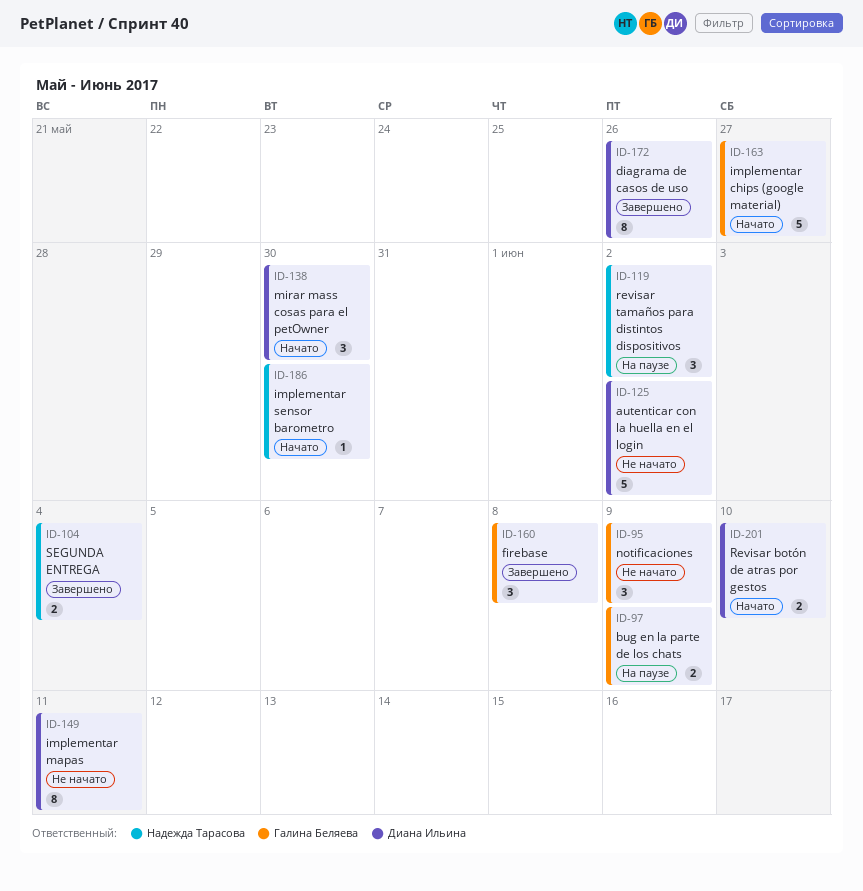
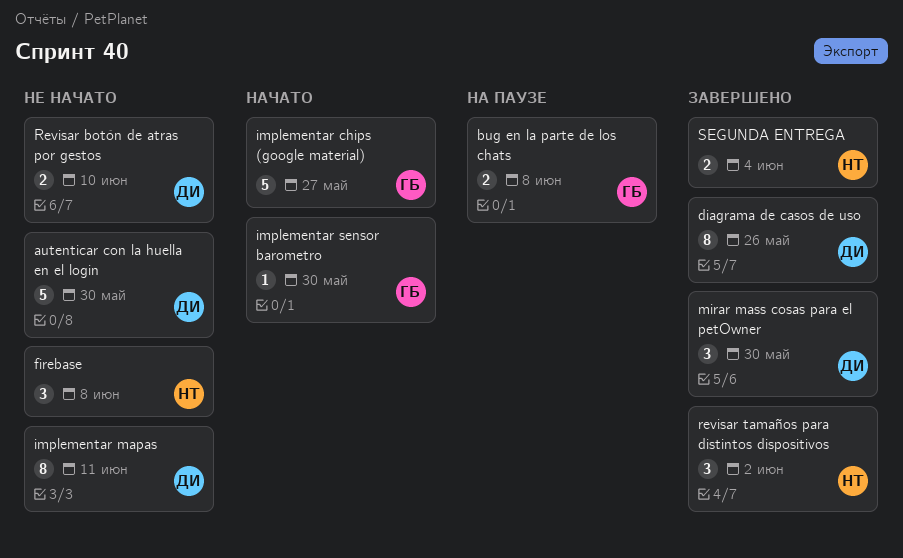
autenticar con la huella en el login, due: Jun 2 -> May 30
bug en la parte de los chats, due: Jun 9 -> Jun 8
firebase, status: Завершено -> Не начато
firebase, owner: Галина Беляева -> Надежда Тарасова
implementar sensor barometro, owner: Надежда Тарасова -> Галина Беляева
mirar mass cosas para el petOwner, status: Начато -> Завершено
notificaciones: present -> none
Revisar botón de atras por gestos, status: Начато -> Не начато
revisar tamaños para distintos dispositivos, status: На паузе -> Завершено

